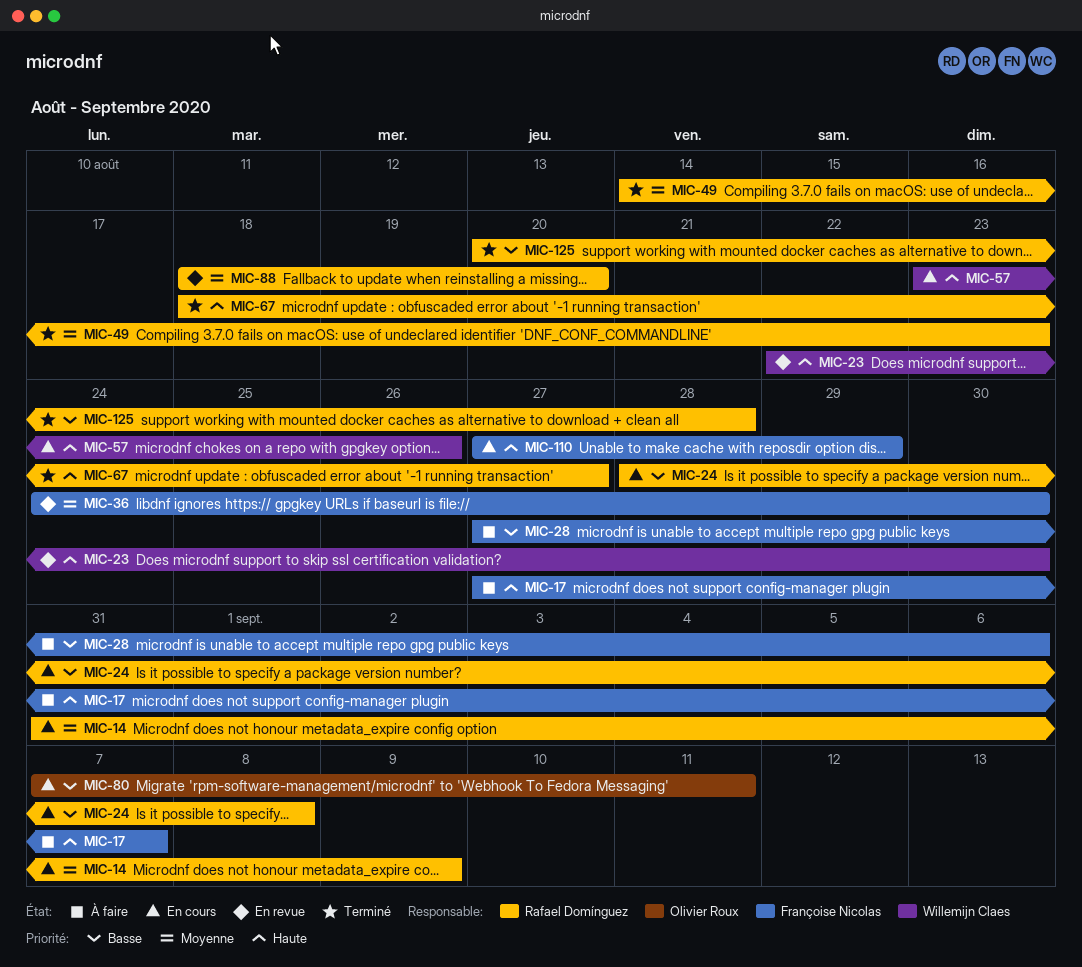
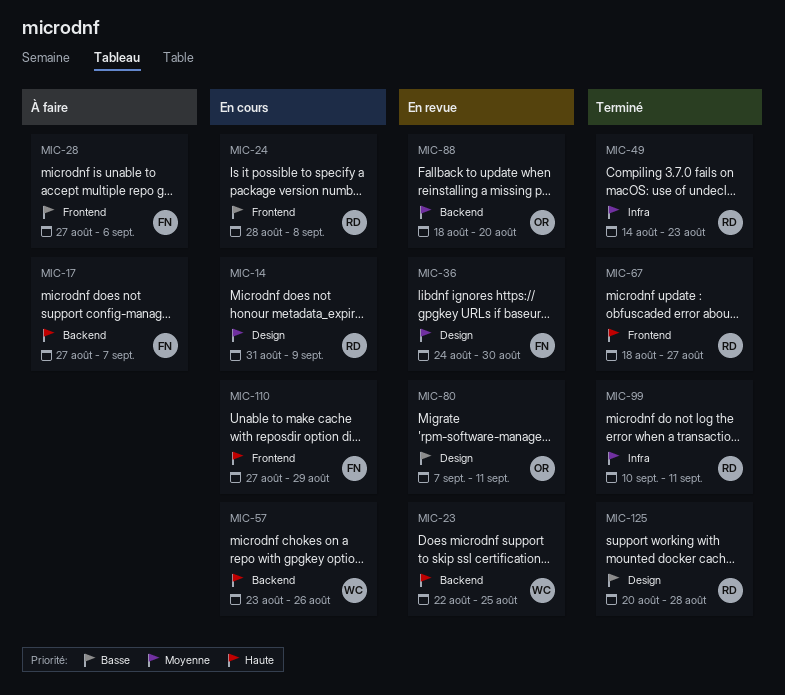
MIC-23, due: Aug 30 -> Aug 25
MIC-80, status: En cours -> En revue
MIC-88, owner: Rafael Domínguez -> Olivier Roux
MIC-99: none -> present

